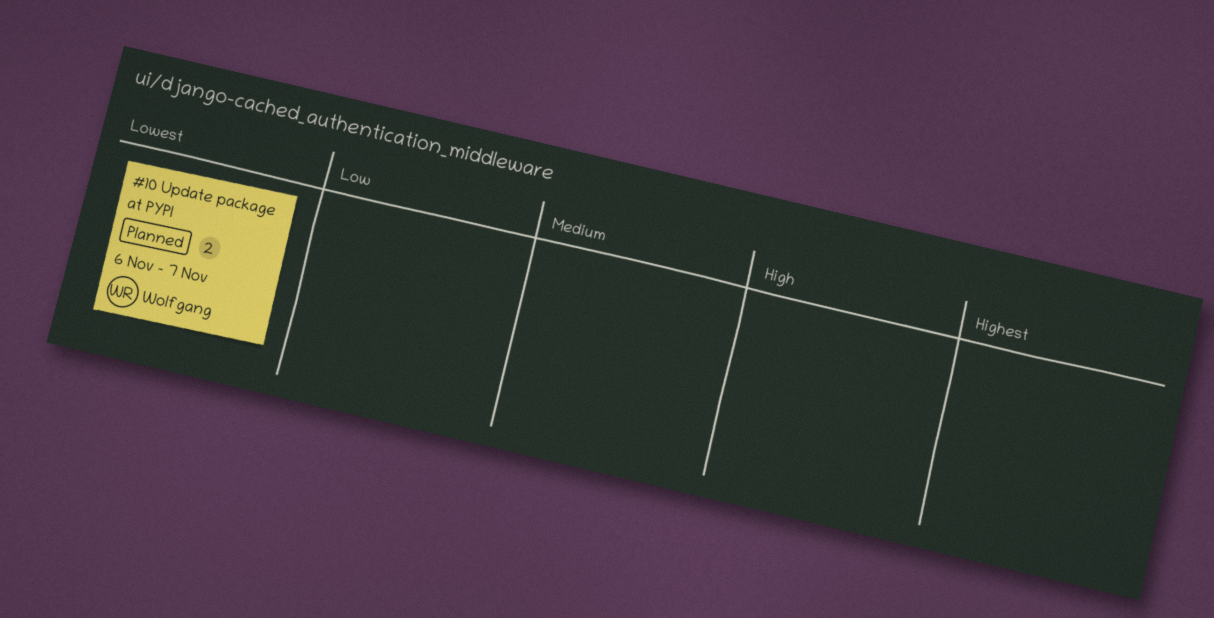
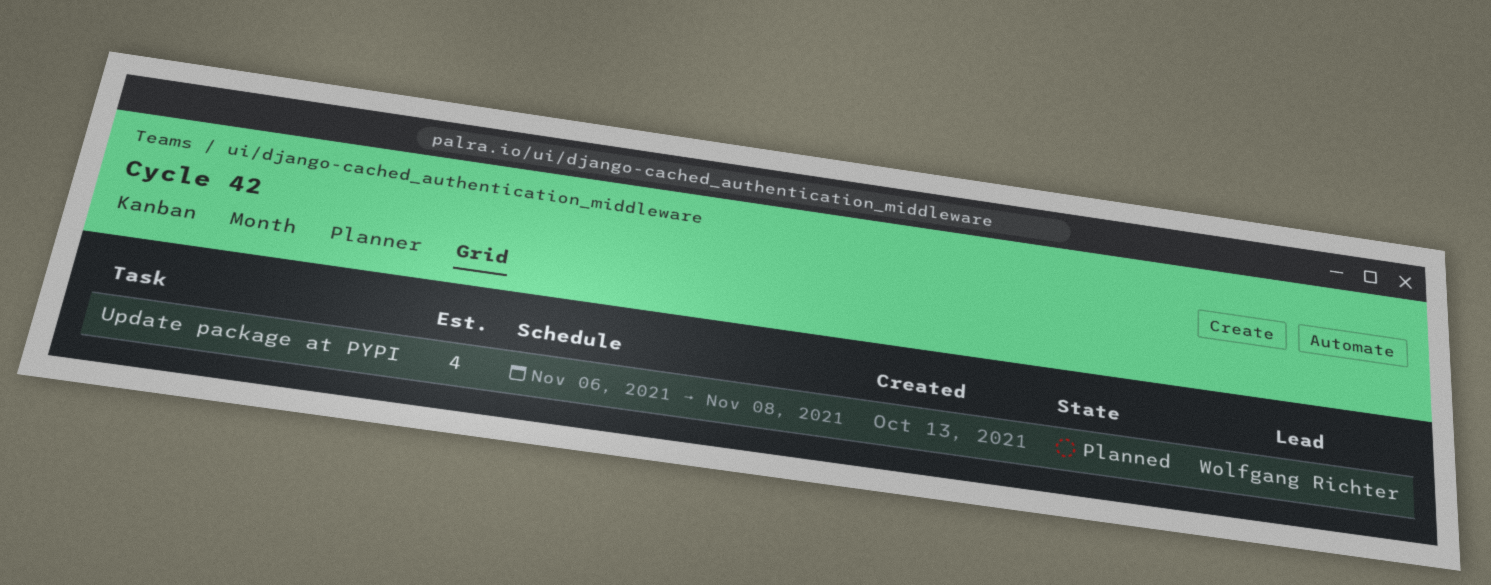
Update package at PYPI, estimate: 2 -> 4
Update package at PYPI, due: Nov 7 -> Nov 8

